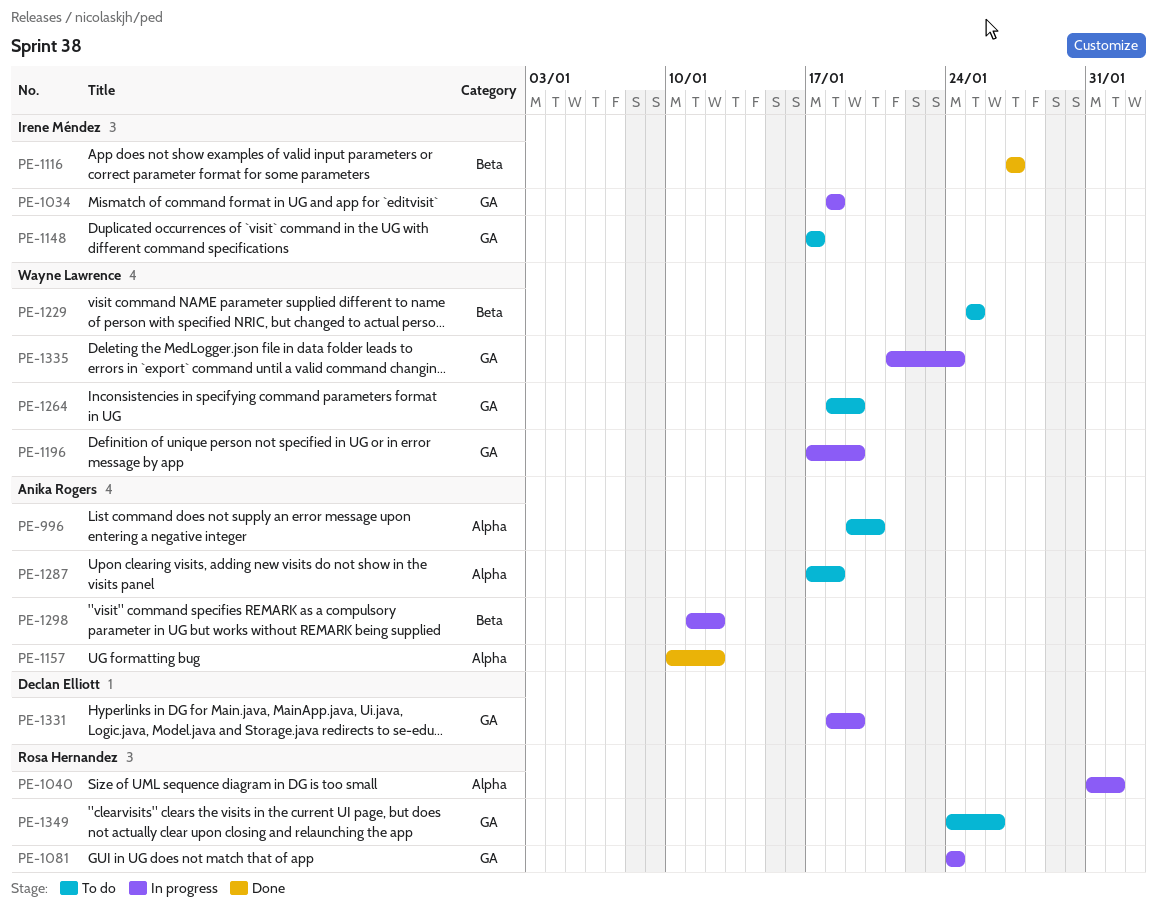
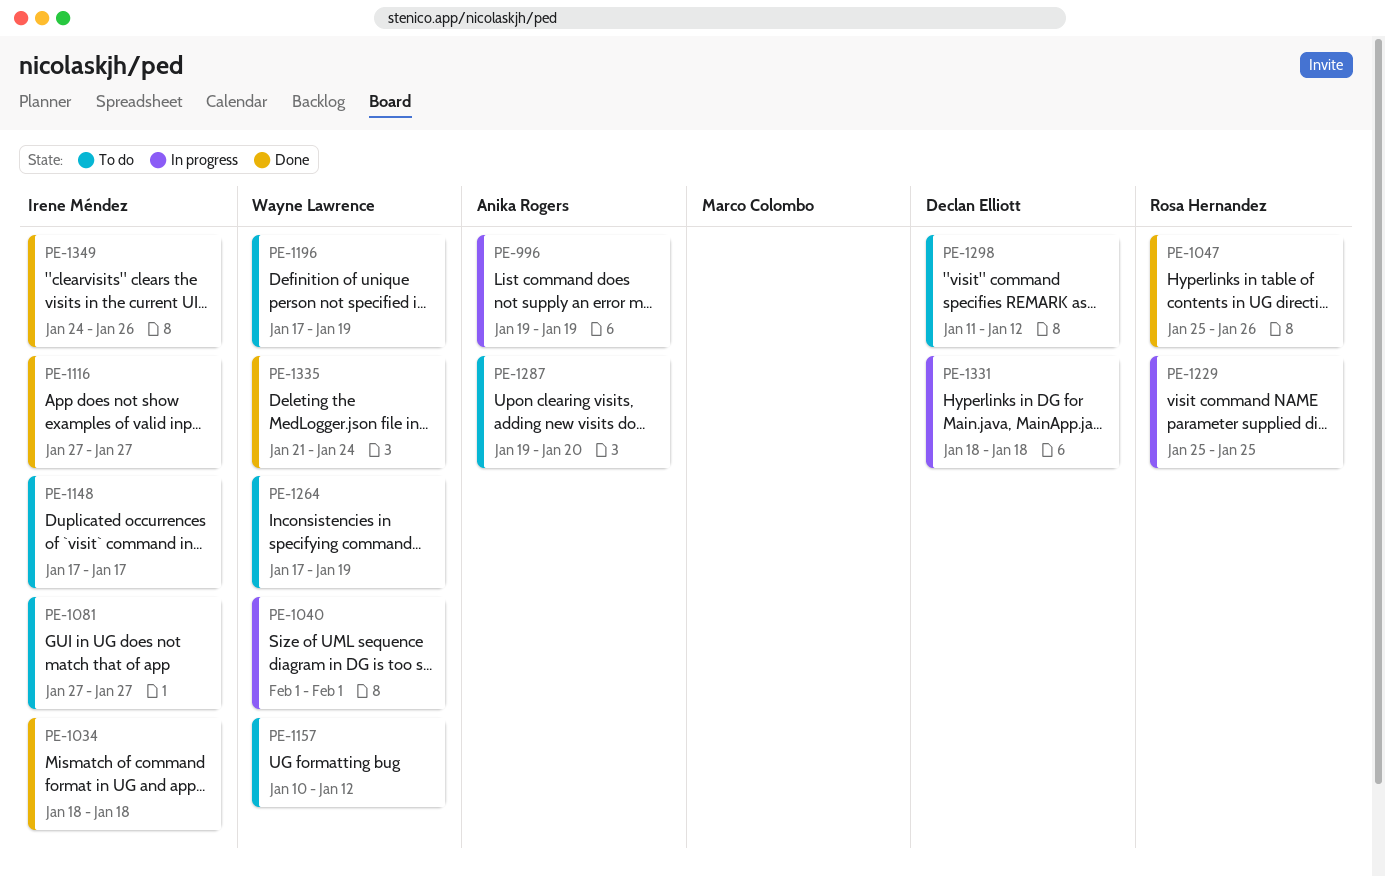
PE-996, status: To do -> In progress
PE-996, due: Jan 20 -> Jan 19
PE-1034, status: In progress -> Done
PE-1040, owner: Rosa Hernandez -> Wayne Lawrence
PE-1040, start: Jan 31 -> Feb 1
PE-1047: none -> present
PE-1081, status: In progress -> To do
PE-1081, owner: Rosa Hernandez -> Irene Méndez
PE-1081, start: Jan 24 -> Jan 27
PE-1081, due: Jan 24 -> Jan 27
PE-1157, status: Done -> To do
PE-1157, owner: Anika Rogers -> Wayne Lawrence
PE-1196, status: In progress -> To do
PE-1229, status: To do -> In progress
PE-1229, owner: Wayne Lawrence -> Rosa Hernandez
PE-1264, start: Jan 18 -> Jan 17
PE-1287, start: Jan 17 -> Jan 19
PE-1287, due: Jan 18 -> Jan 20
PE-1298, status: In progress -> To do
PE-1298, owner: Anika Rogers -> Declan Elliott
PE-1331, due: Jan 19 -> Jan 18
PE-1335, status: In progress -> Done
PE-1349, status: To do -> Done
PE-1349, owner: Rosa Hernandez -> Irene Méndez

